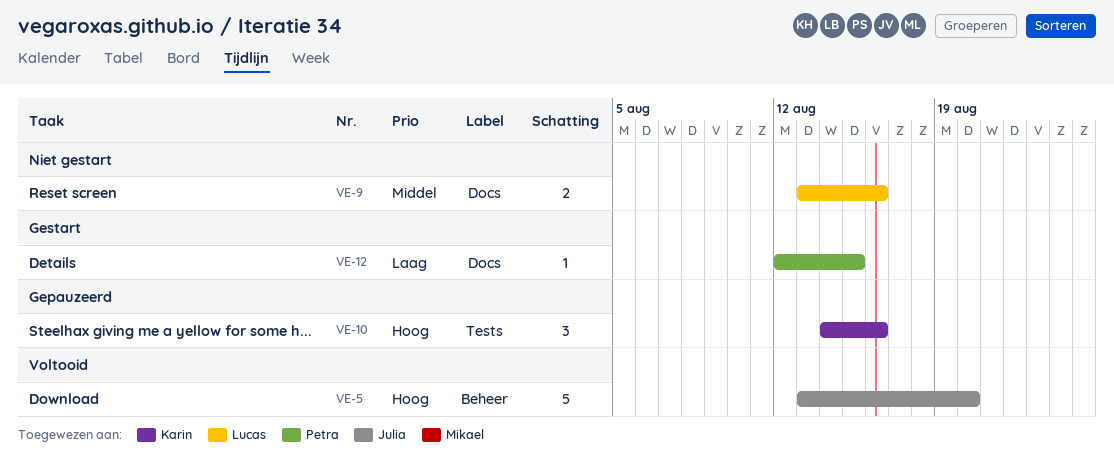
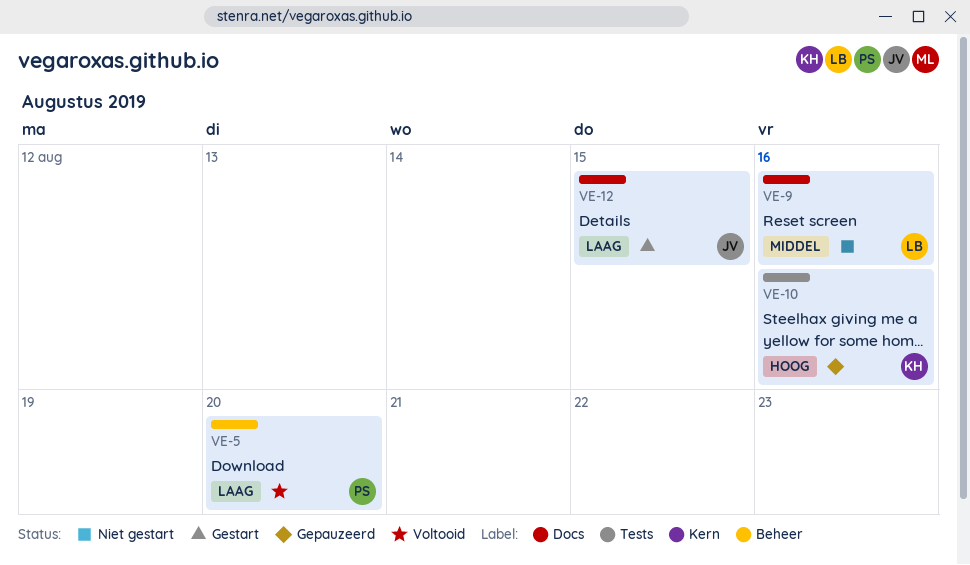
VE-5, owner: Julia -> Petra
VE-5, priority: Hoog -> Laag
VE-12, owner: Petra -> Julia

